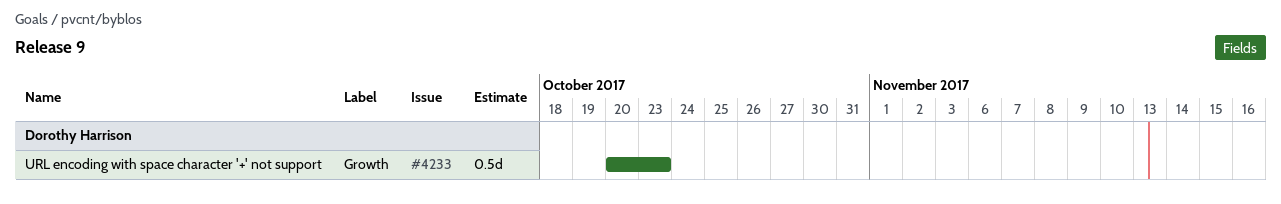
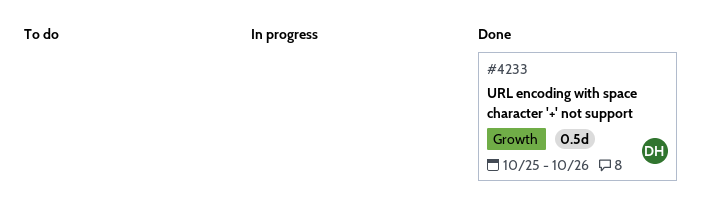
#4233, start: Oct 20 -> Oct 25
#4233, due: Oct 23 -> Oct 26

